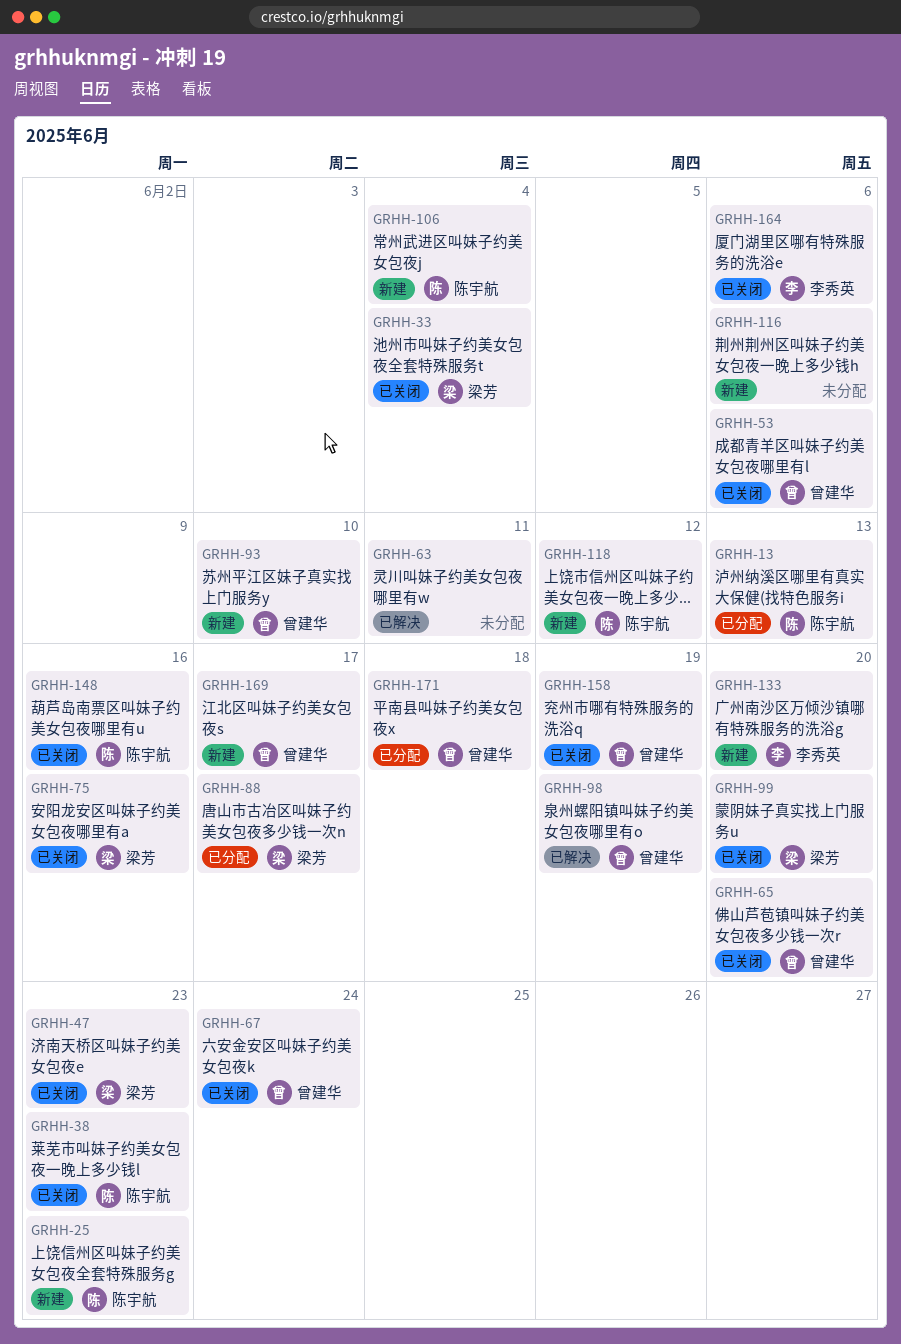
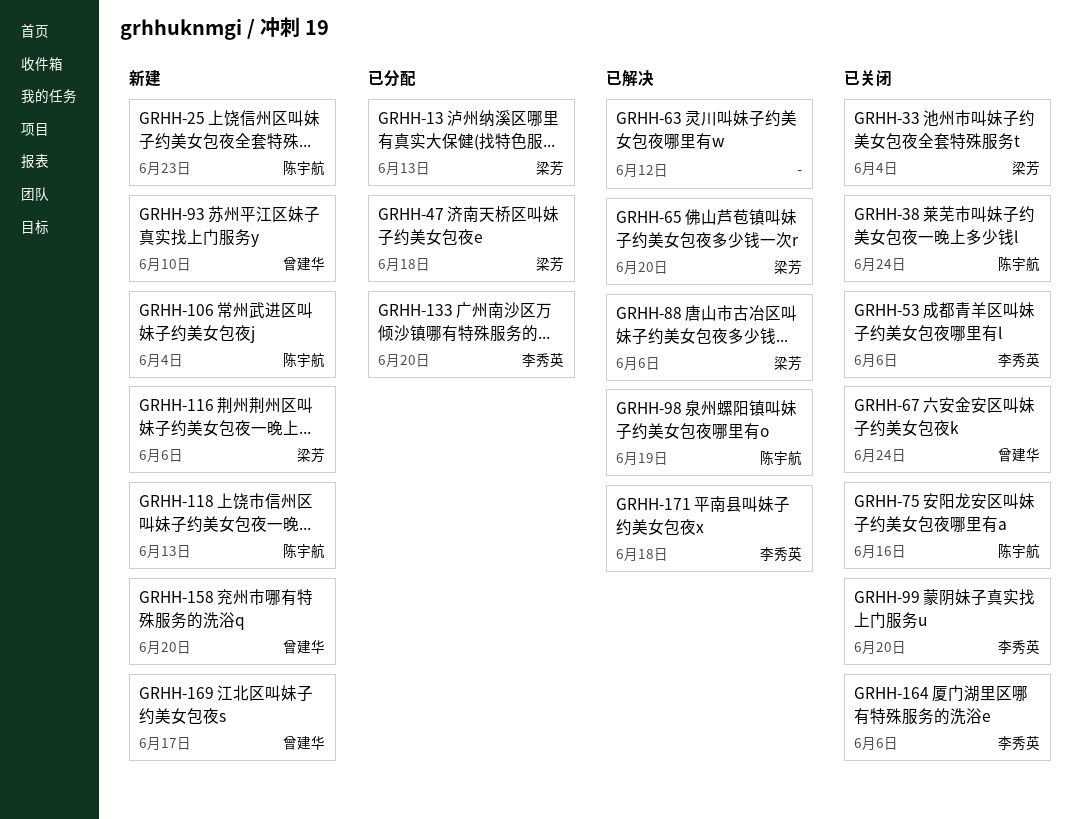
GRHH-13, owner: 陈宇航 -> 梁芳
GRHH-38, due: Jun 23 -> Jun 24
GRHH-47, status: 已关闭 -> 已分配
GRHH-47, due: Jun 23 -> Jun 18
GRHH-53, owner: 曾建华 -> 李秀英
GRHH-63, due: Jun 11 -> Jun 12
GRHH-65, status: 已关闭 -> 已解决
GRHH-65, owner: 曾建华 -> 梁芳
GRHH-75, owner: 梁芳 -> 陈宇航
GRHH-88, status: 已分配 -> 已解决
GRHH-88, due: Jun 17 -> Jun 6
GRHH-98, owner: 曾建华 -> 陈宇航
GRHH-99, owner: 梁芳 -> 李秀英
GRHH-116, owner: none -> 梁芳
GRHH-118, due: Jun 12 -> Jun 13
GRHH-133, status: 新建 -> 已分配
GRHH-148: present -> none
GRHH-158, status: 已关闭 -> 新建
GRHH-158, due: Jun 19 -> Jun 20
GRHH-171, status: 已分配 -> 已解决
GRHH-171, owner: 曾建华 -> 李秀英

